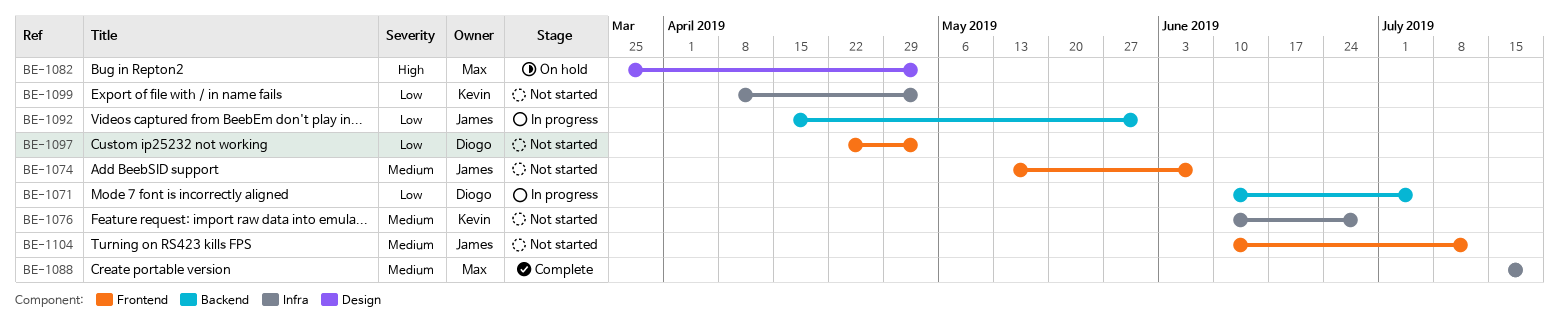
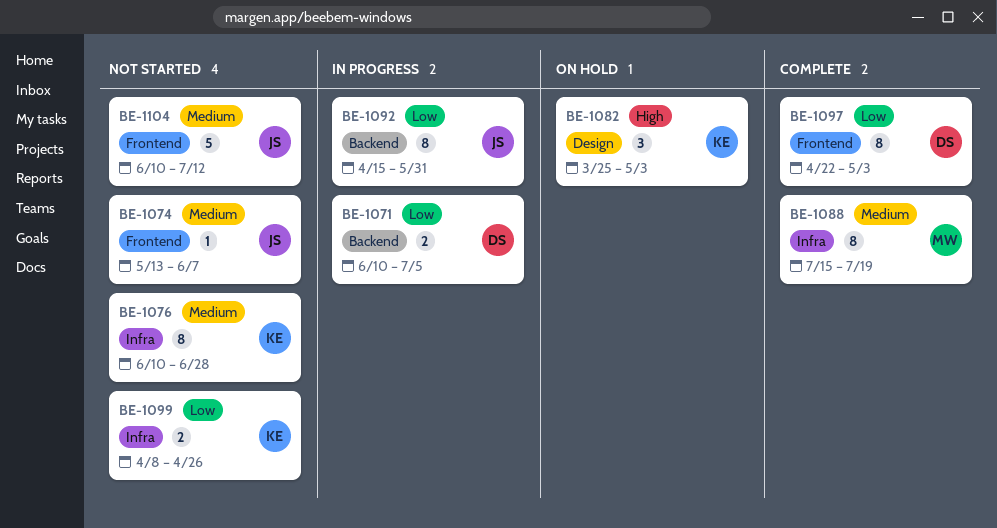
BE-1082, owner: Max -> Kevin
BE-1097, status: Not started -> Complete
BE-1099, due: May 3 -> Apr 26

